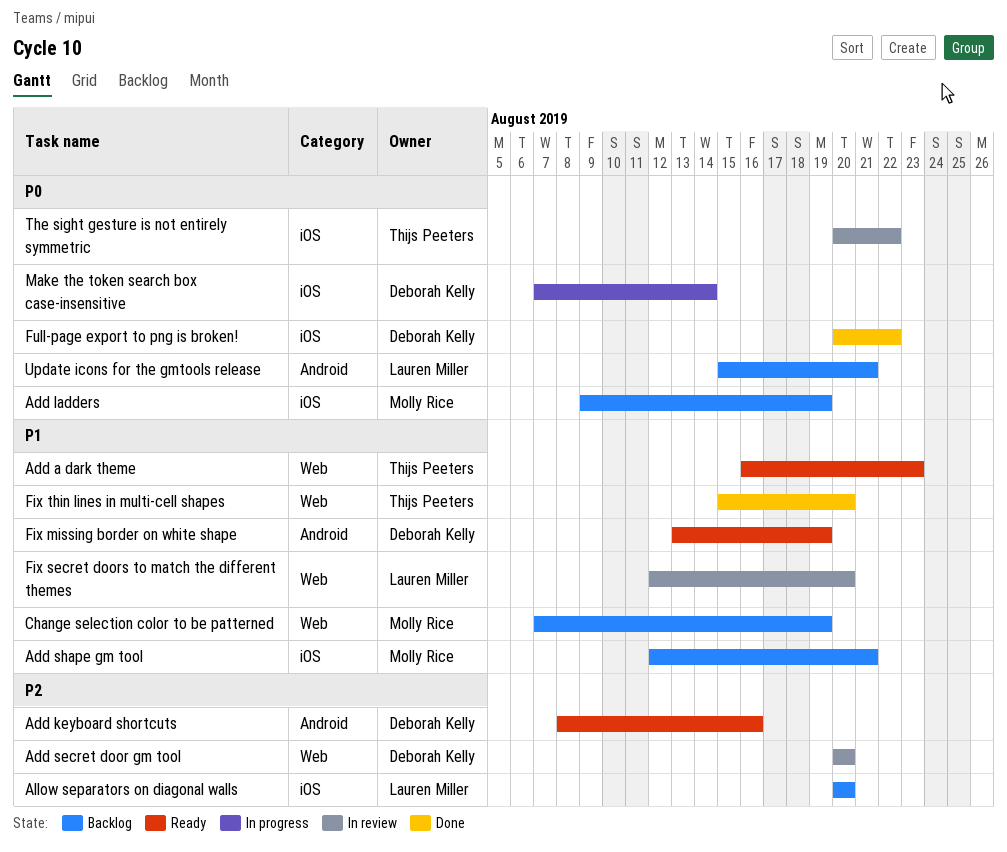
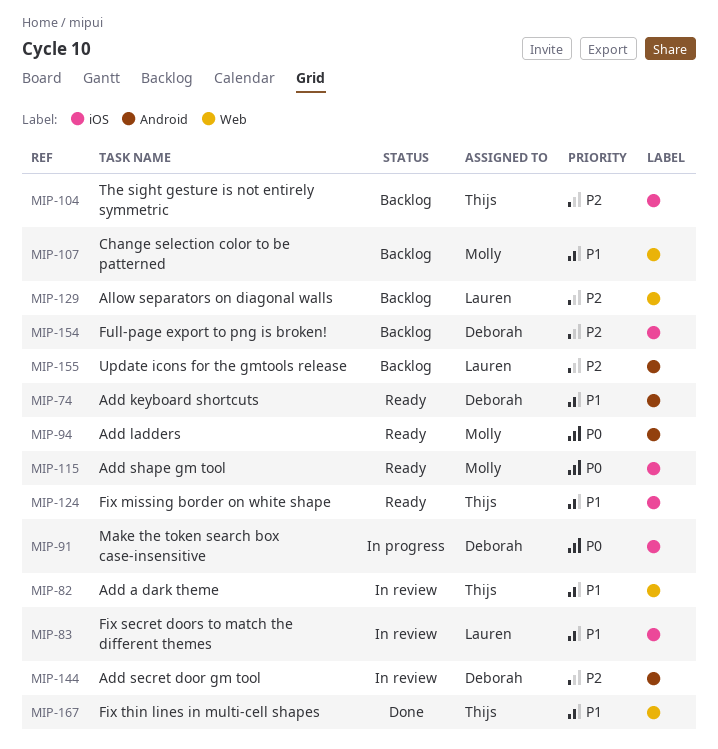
Add a dark theme, status: Ready -> In review
Add keyboard shortcuts, priority: P2 -> P1
Add ladders, status: Backlog -> Ready
Add ladders, label: iOS -> Android
Add secret door gm tool, label: Web -> Android
Add shape gm tool, status: Backlog -> Ready
Add shape gm tool, priority: P1 -> P0
Allow separators on diagonal walls, label: iOS -> Web
Fix missing border on white shape, owner: Deborah Kelly -> Thijs Peeters
Fix missing border on white shape, label: Android -> iOS
Fix secret doors to match the different themes, label: Web -> iOS
Full-page export to png is broken!, status: Done -> Backlog
Full-page export to png is broken!, priority: P0 -> P2
The sight gesture is not entirely symmetric, status: In review -> Backlog
The sight gesture is not entirely symmetric, priority: P0 -> P2
Update icons for the gmtools release, priority: P0 -> P2

